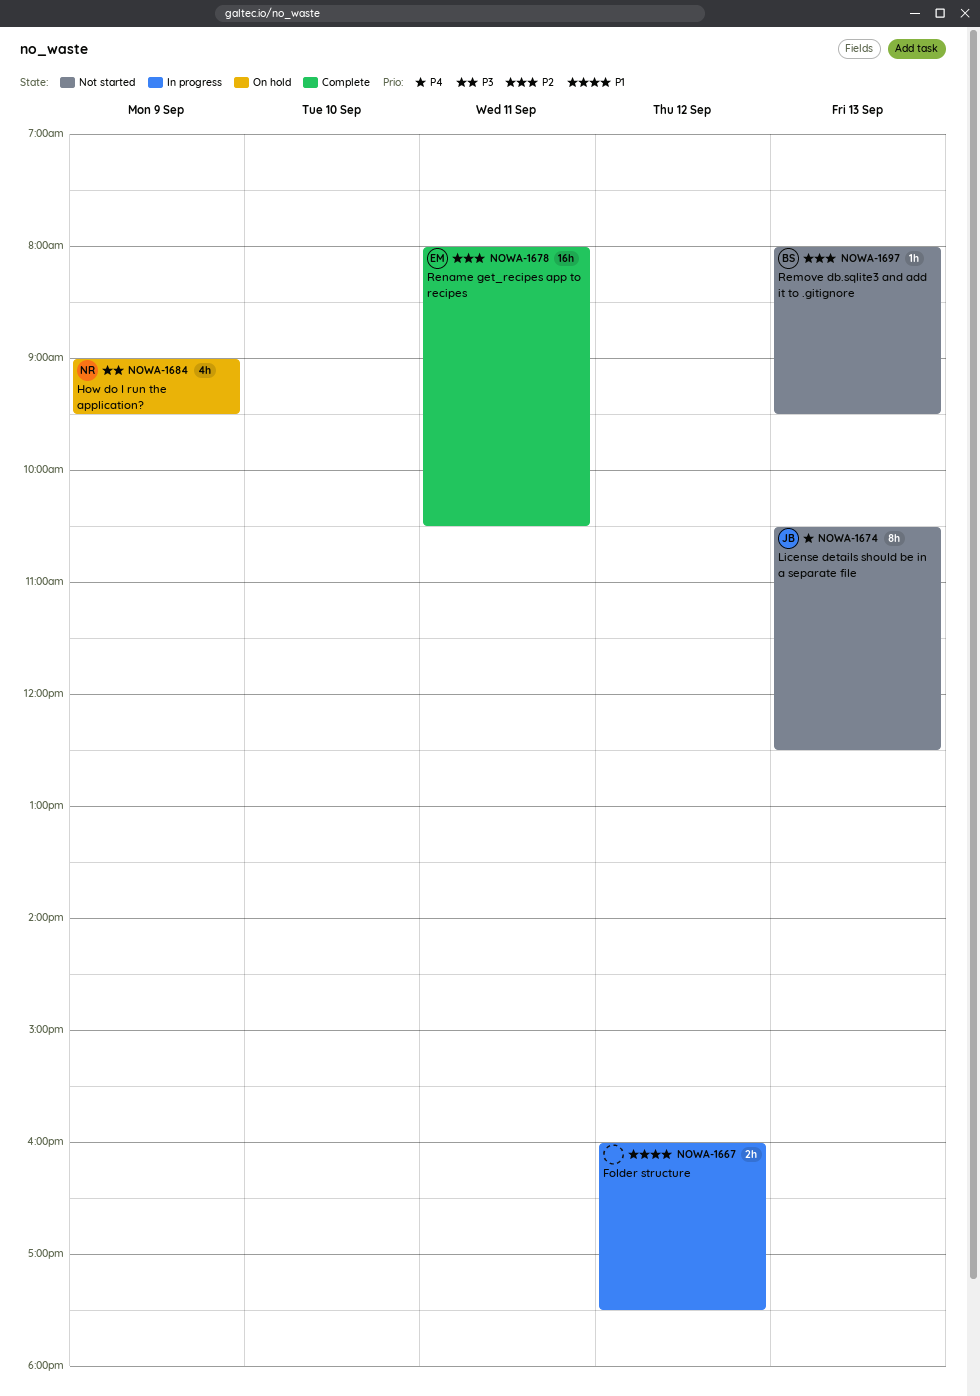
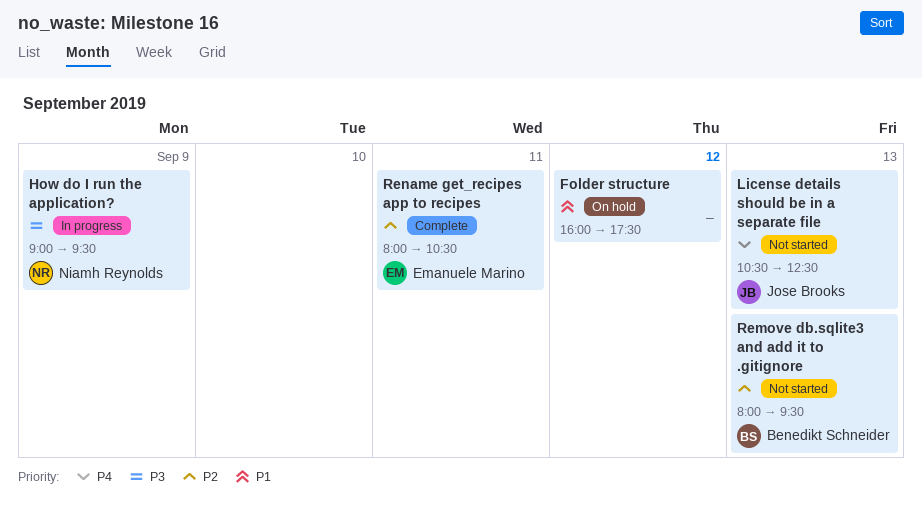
Folder structure, status: In progress -> On hold
How do I run the application?, status: On hold -> In progress

